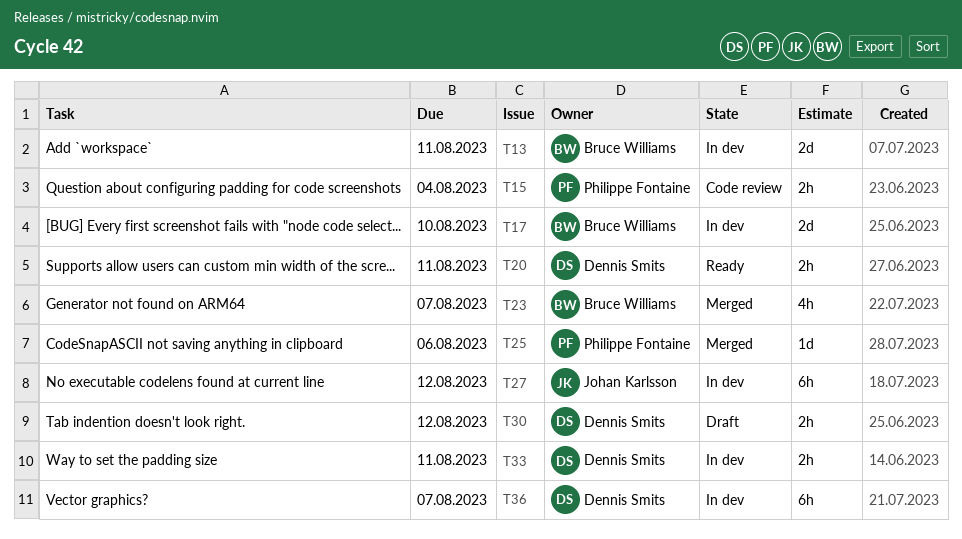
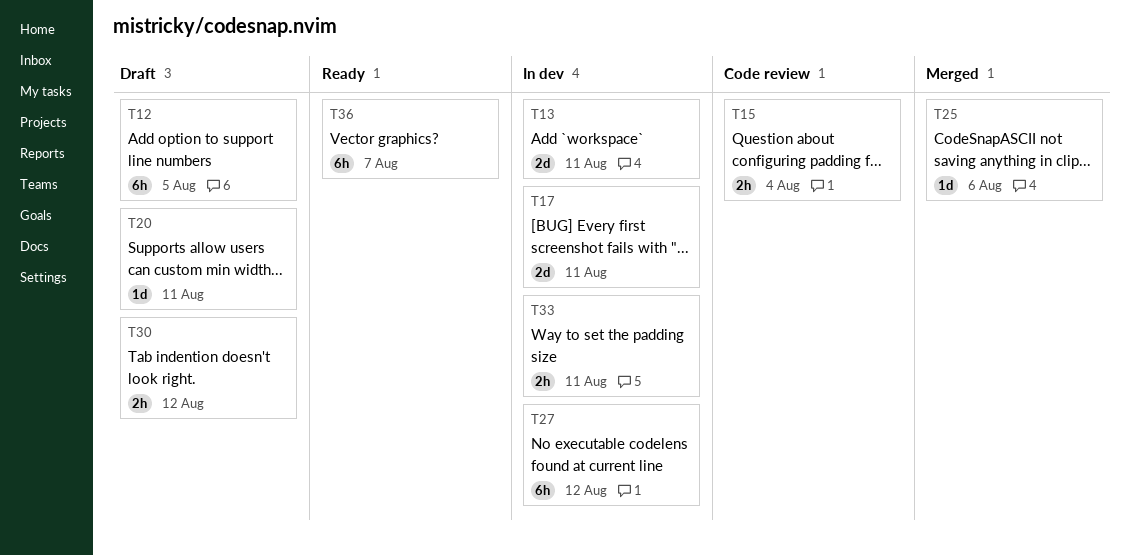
T12: none -> present
T17, due: Aug 10 -> Aug 11
T20, status: Ready -> Draft
T20, estimate: 2h -> 1d
T23: present -> none
T36, status: In dev -> Ready

